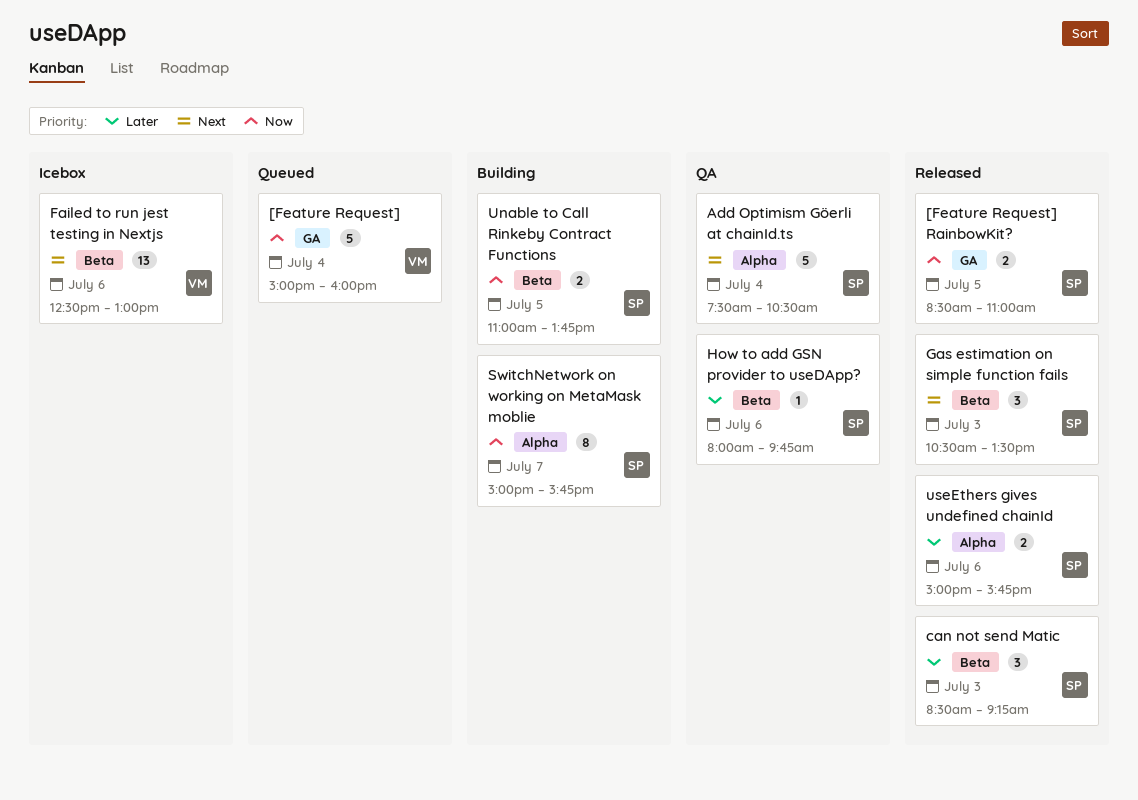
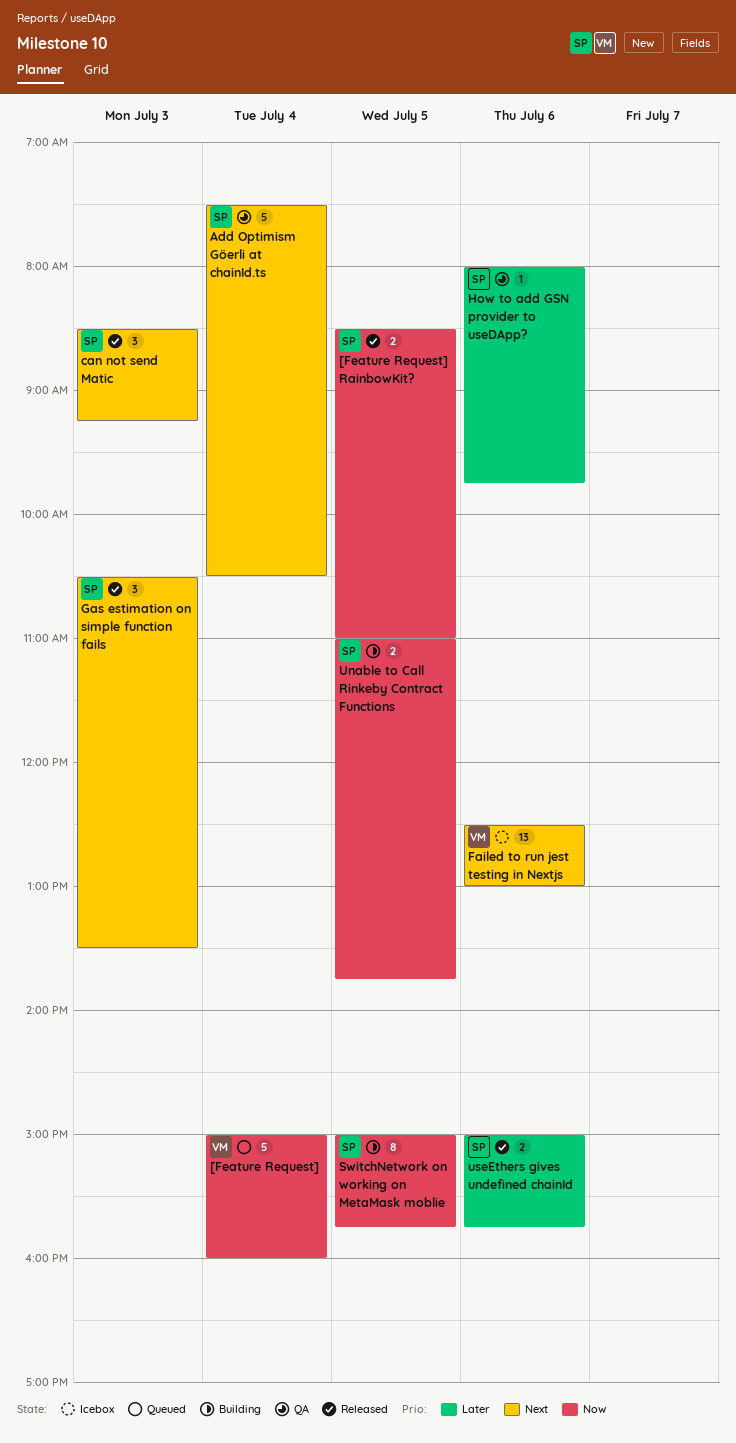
can not send Matic, priority: Later -> Next
SwitchNetwork on working on MetaMask moblie, day: Jul 7 -> Jul 5

